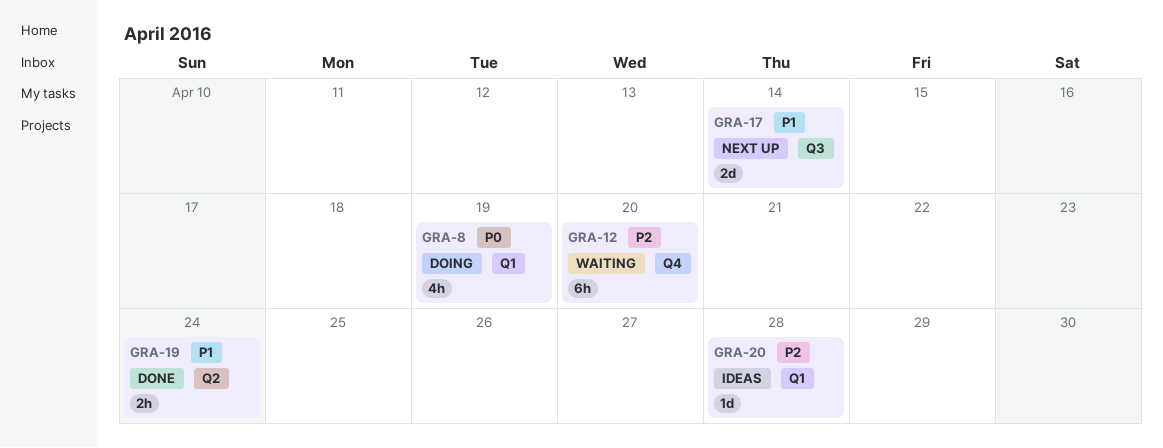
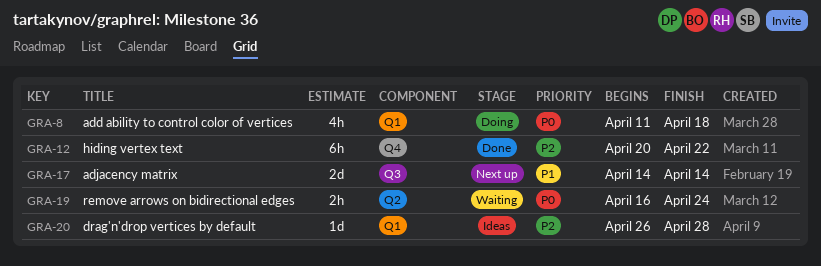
GRA-8, due: Apr 19 -> Apr 18
GRA-12, status: Waiting -> Done
GRA-12, due: Apr 20 -> Apr 22
GRA-19, status: Done -> Waiting
GRA-19, priority: P1 -> P0

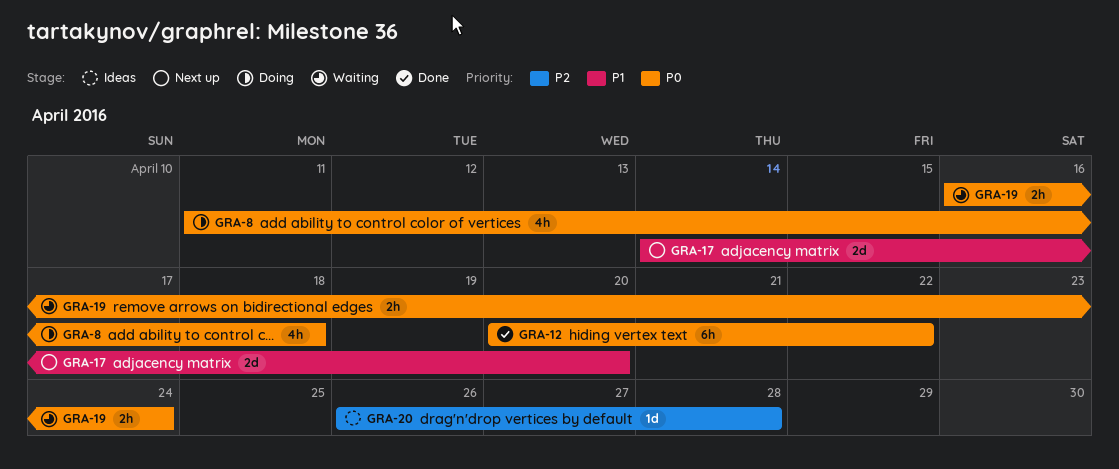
GRA-12, priority: P2 -> P0
GRA-17, due: Apr 14 -> Apr 20

